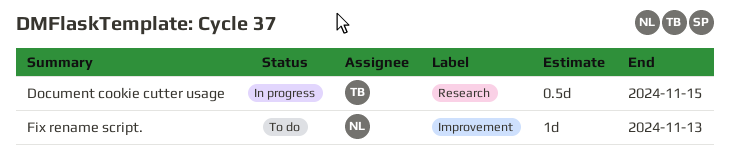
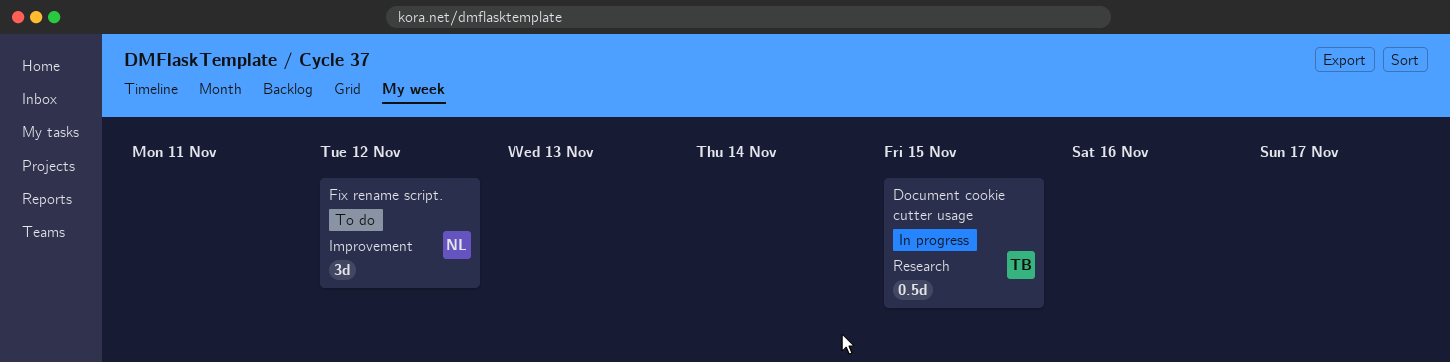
Fix rename script., estimate: 1d -> 3d
Fix rename script., due: Nov 13 -> Nov 12

